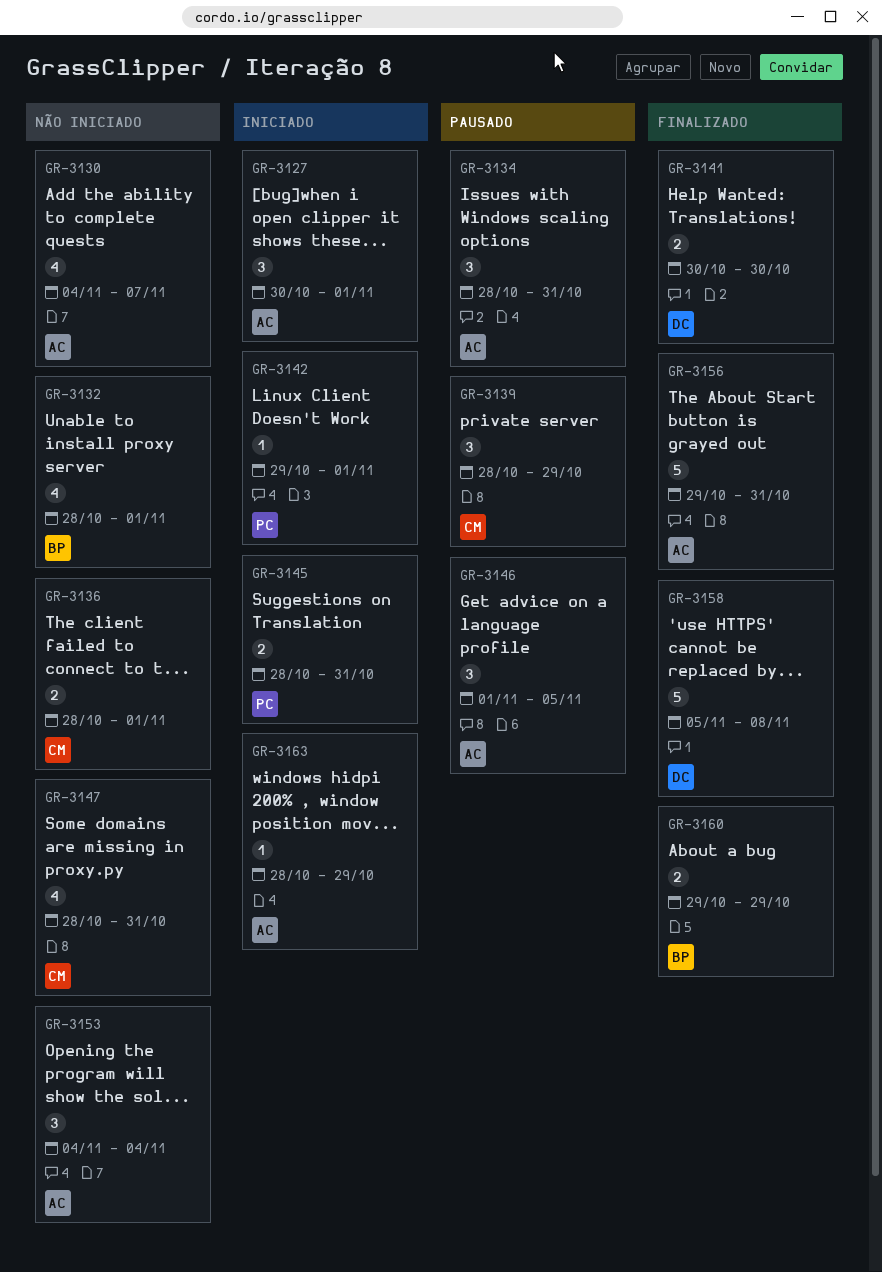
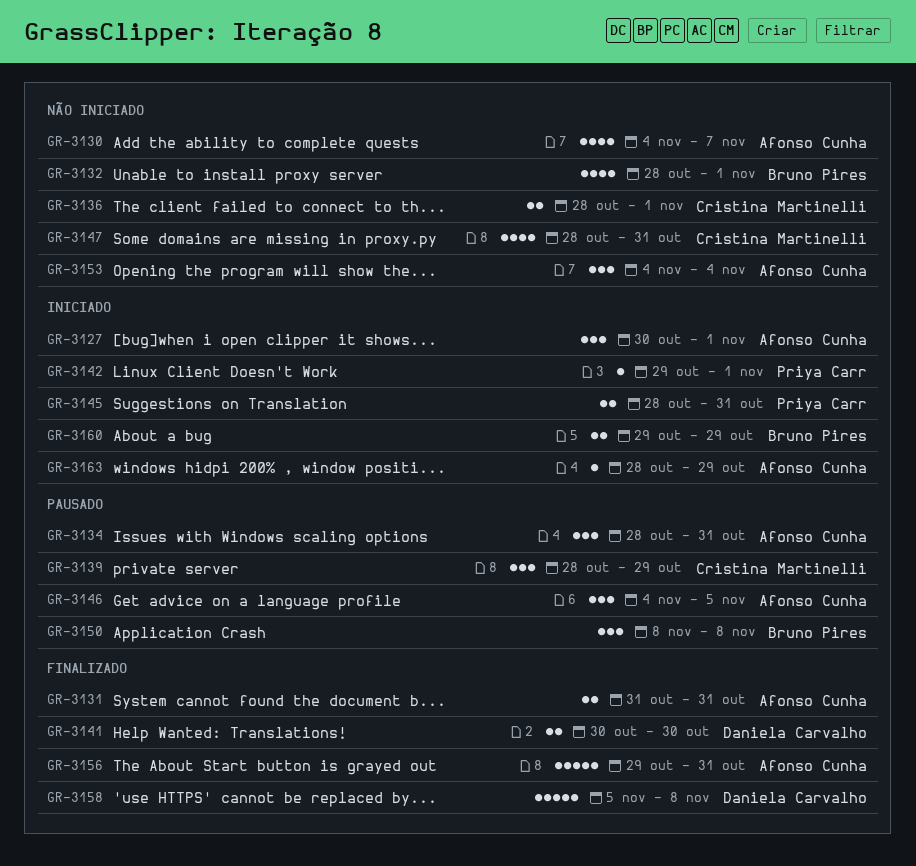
GR-3131: none -> present
GR-3146, start: Nov 1 -> Nov 4
GR-3150: none -> present
GR-3160, status: Finalizado -> Iniciado

